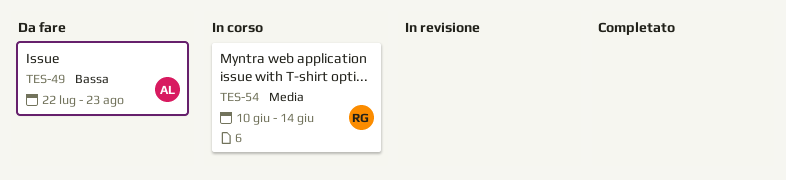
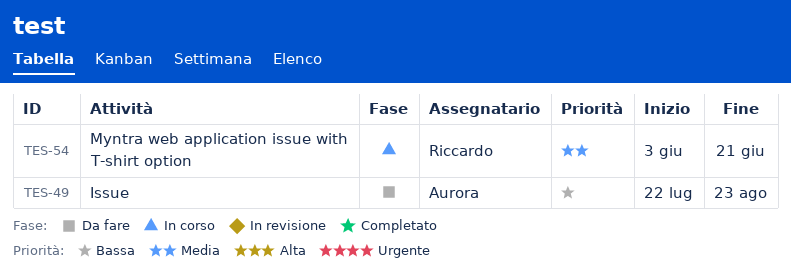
TES-54, start: Jun 10 -> Jun 3
TES-54, due: Jun 14 -> Jun 21

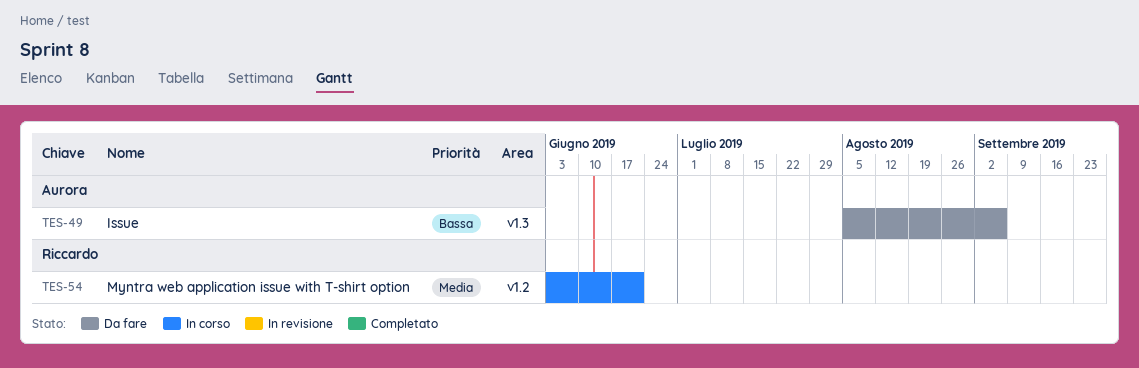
TES-49, start: Jul 22 -> Aug 5
TES-49, due: Aug 23 -> Sep 6

